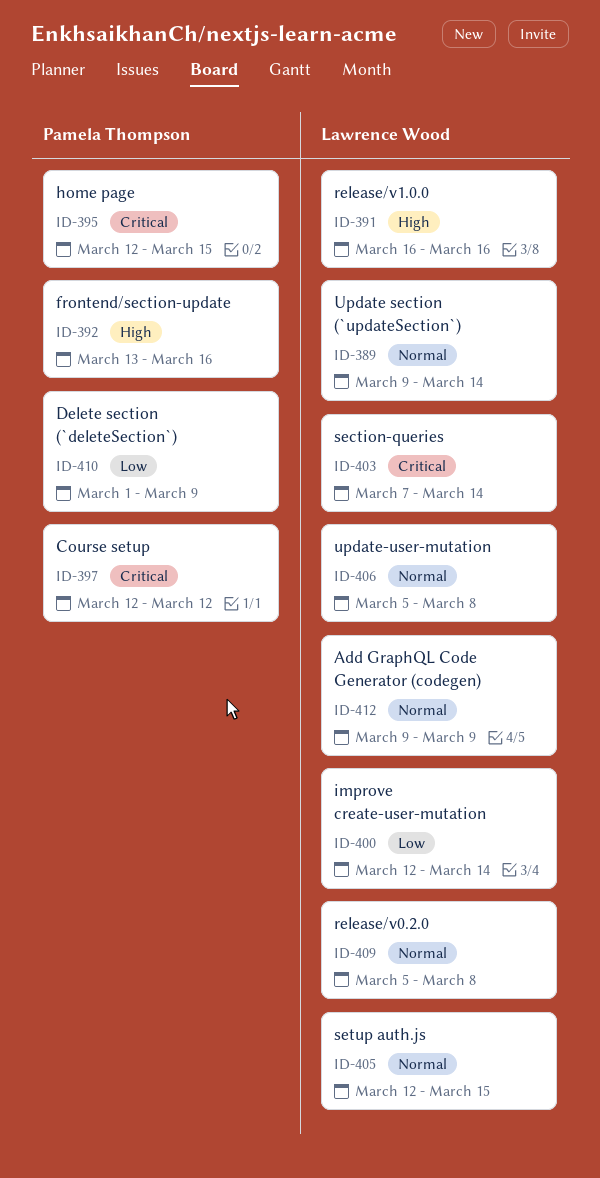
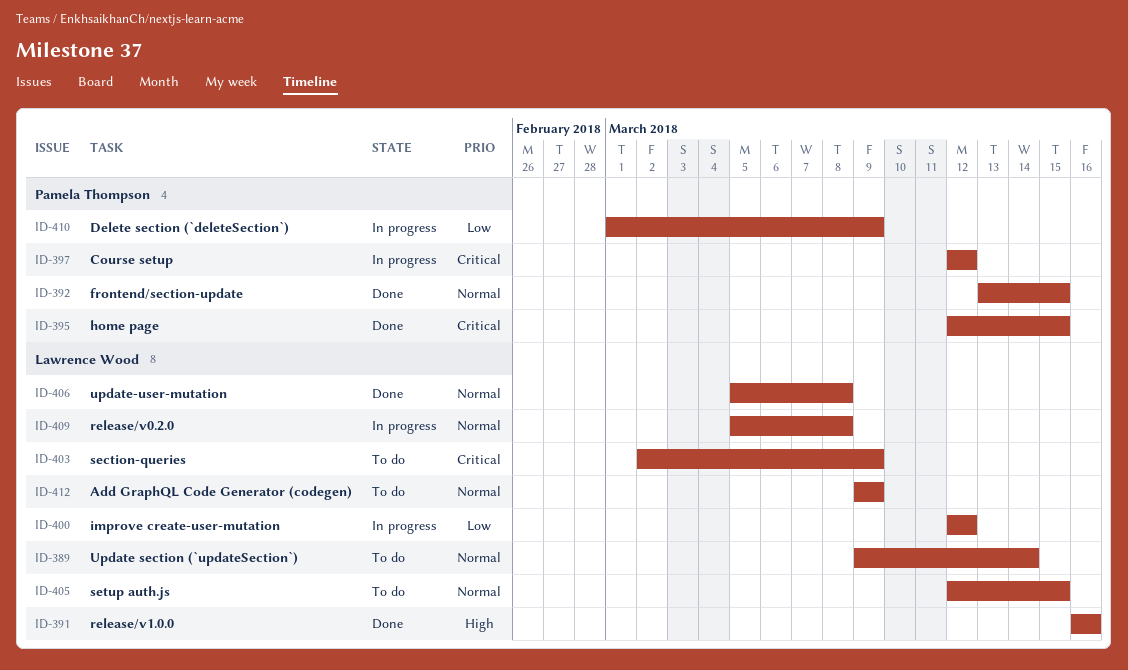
ID-392, priority: High -> Normal
ID-392, due: Mar 16 -> Mar 15
ID-400, due: Mar 14 -> Mar 12
ID-403, start: Mar 7 -> Mar 2
ID-403, due: Mar 14 -> Mar 9

